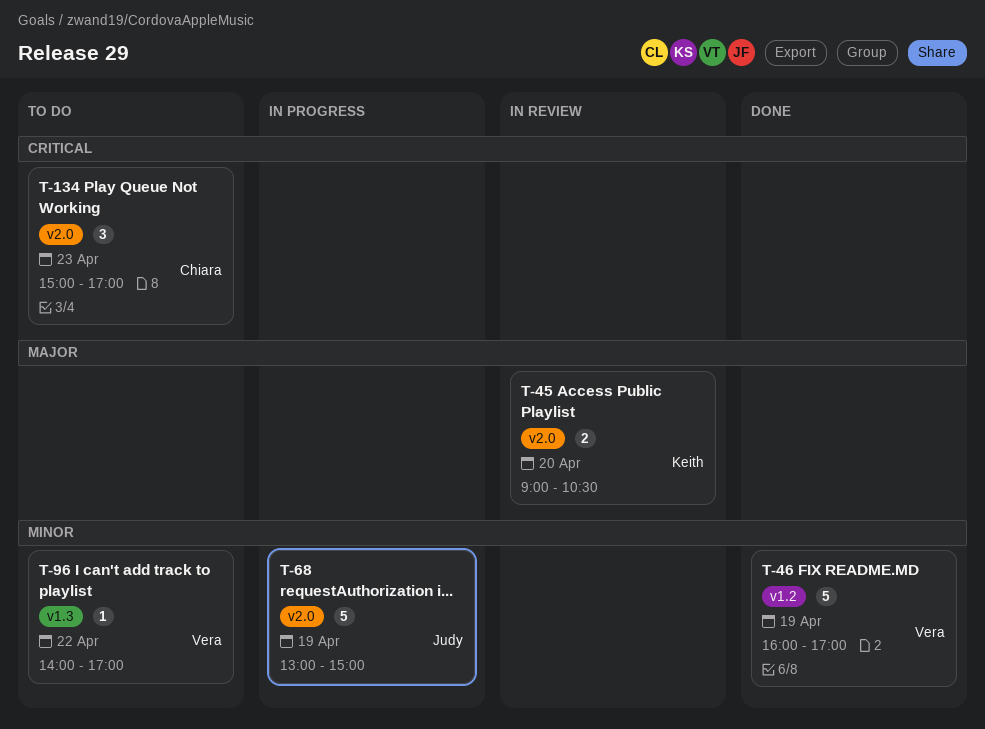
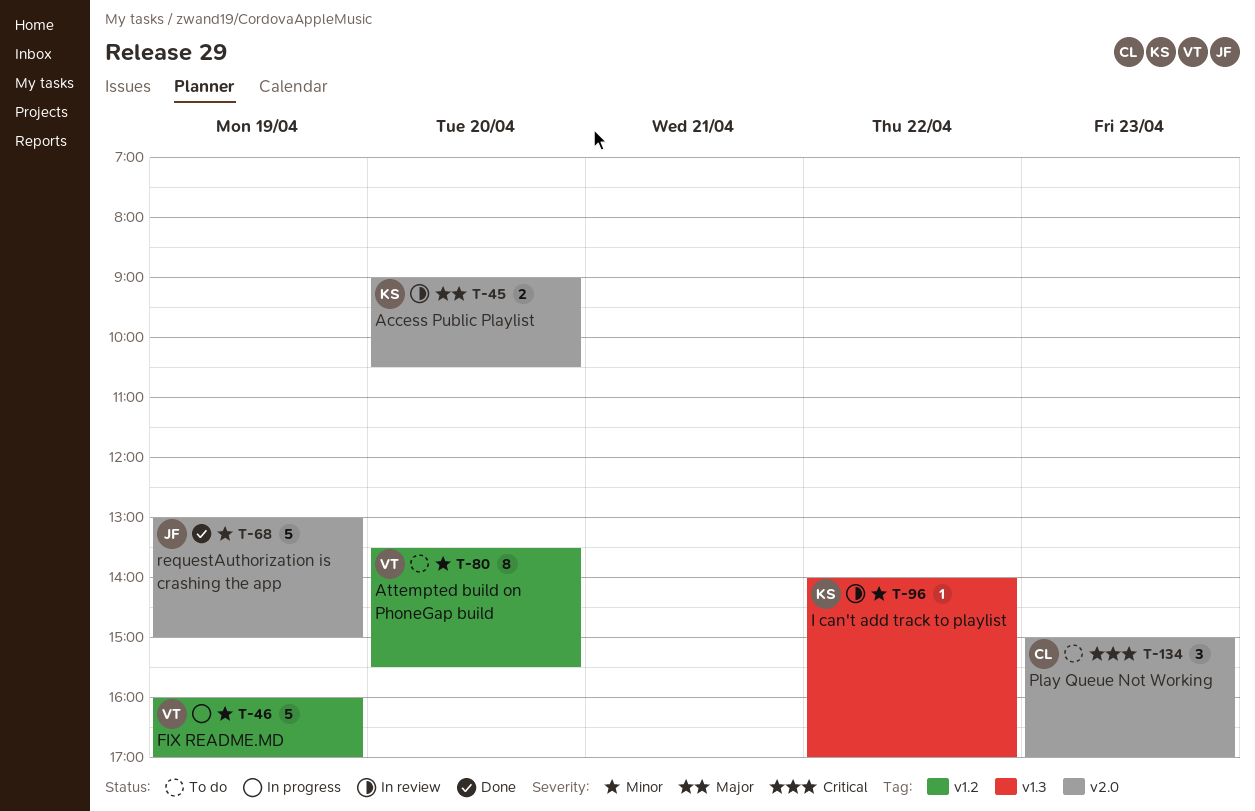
T-46, status: Done -> In progress
T-68, status: In progress -> Done
T-80: none -> present
T-96, status: To do -> In review
T-96, owner: Vera -> Keith

